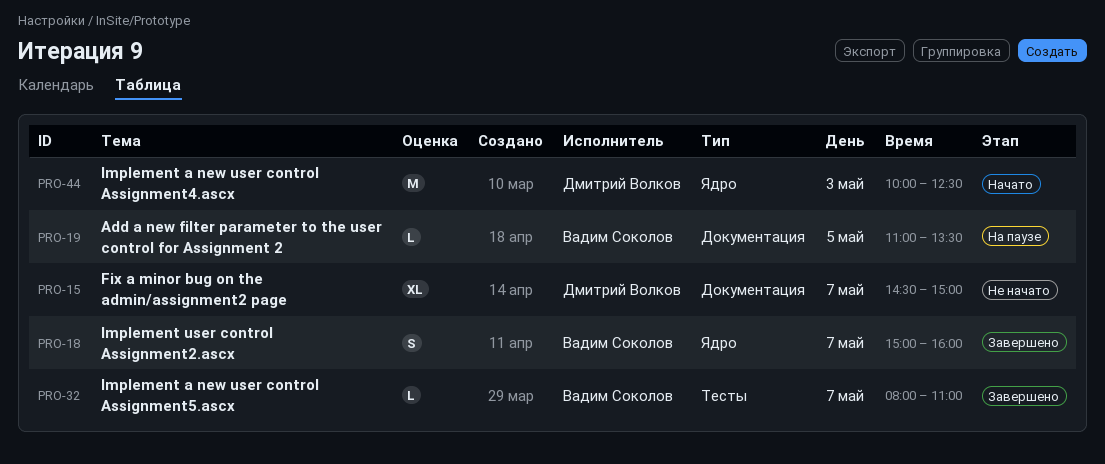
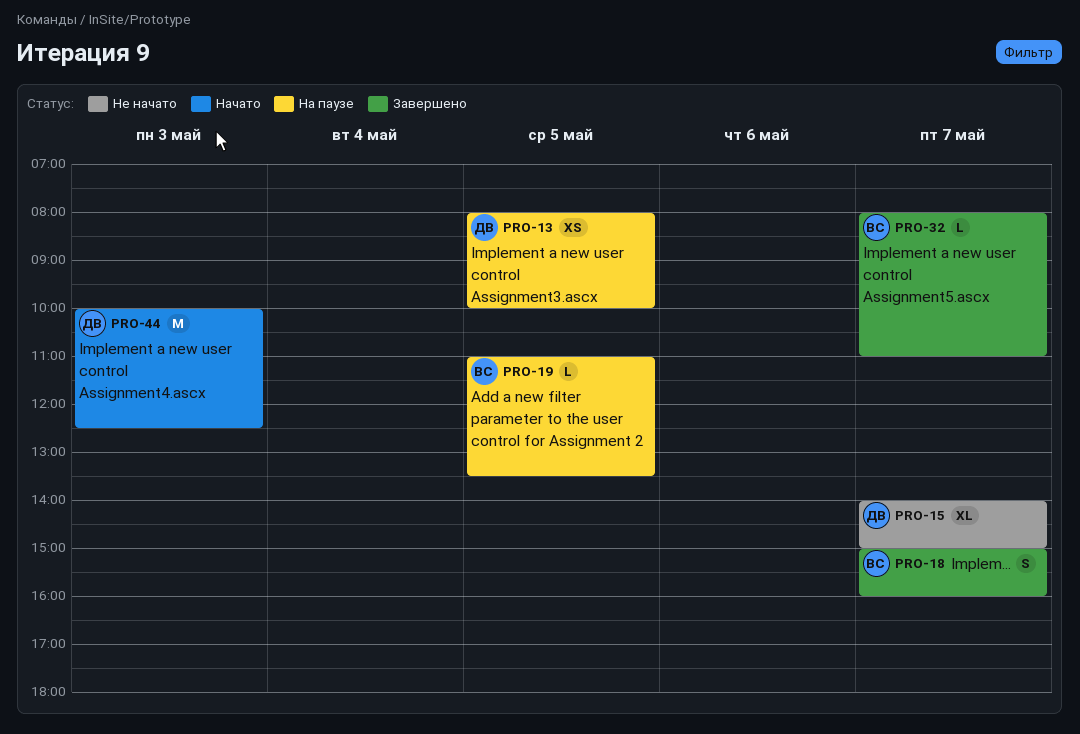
PRO-13: none -> present
PRO-15, begins: 14:30 -> 14:00

